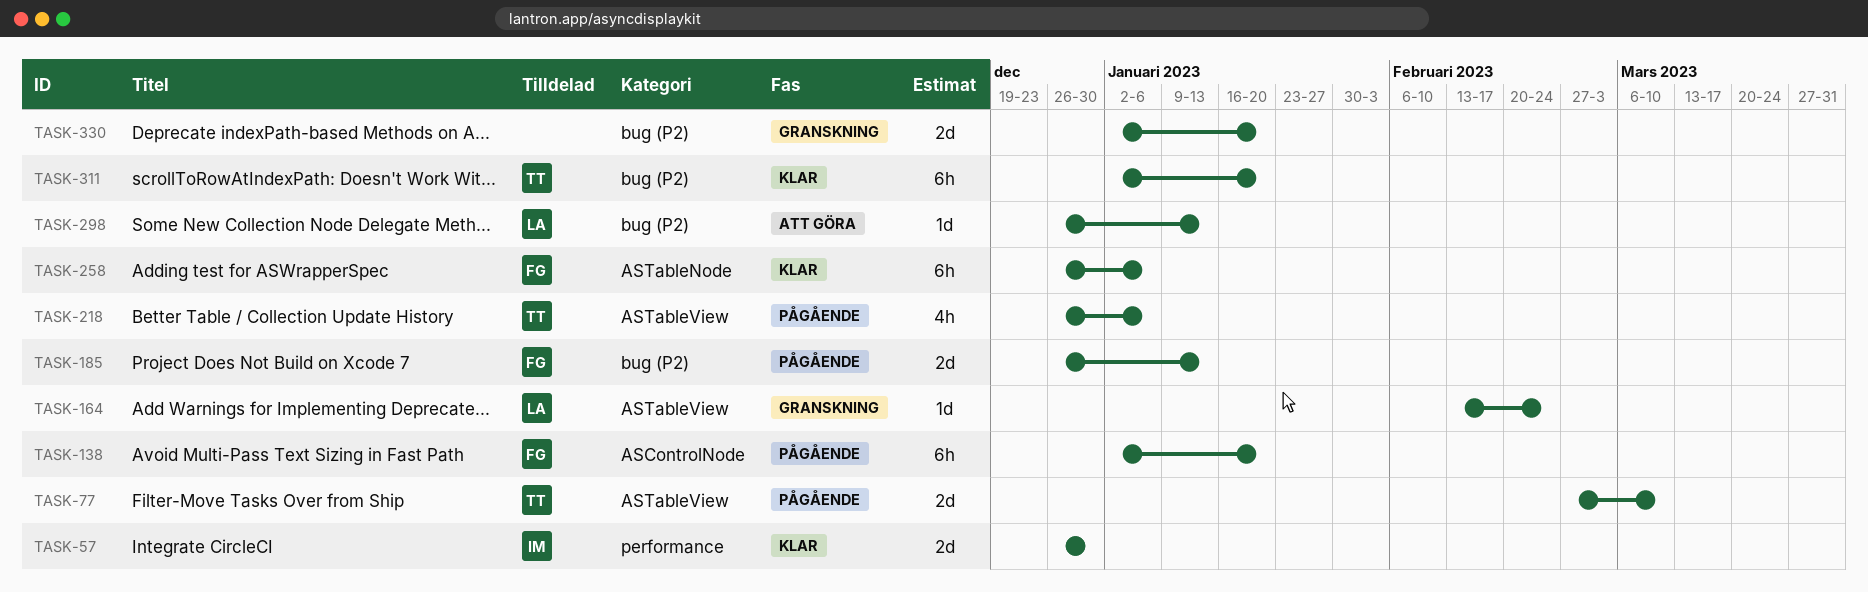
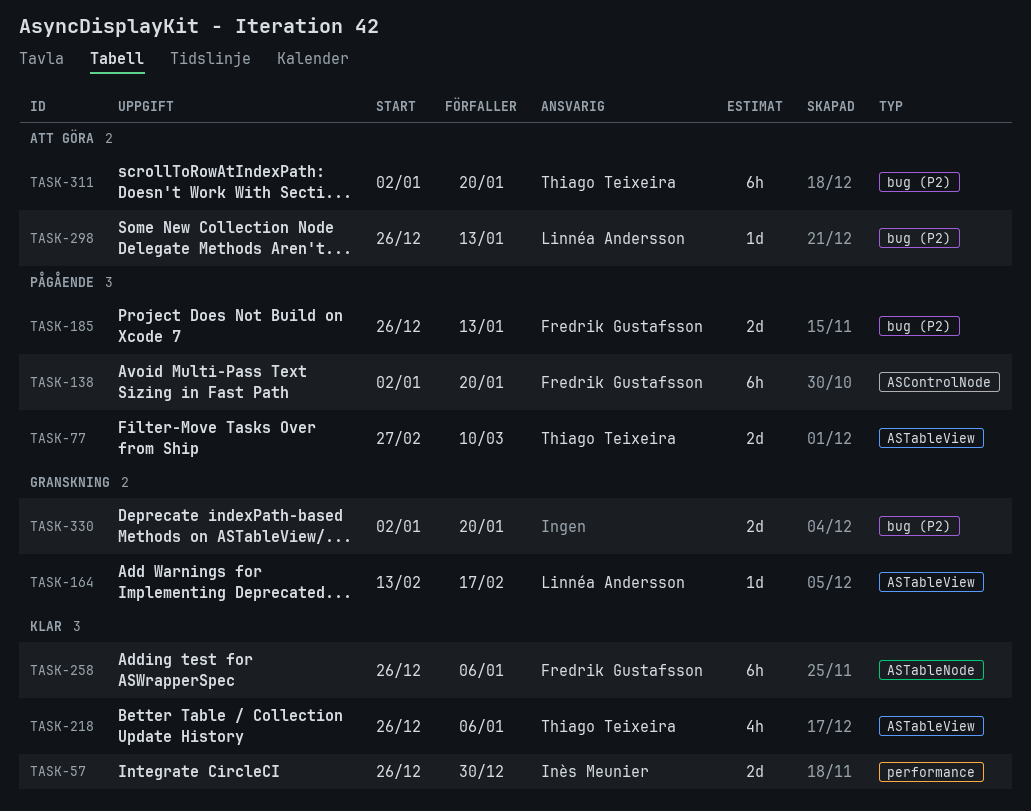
TASK-164, due: Feb 24 -> Feb 17
TASK-218, status: Pågående -> Klar
TASK-311, status: Klar -> Att göra

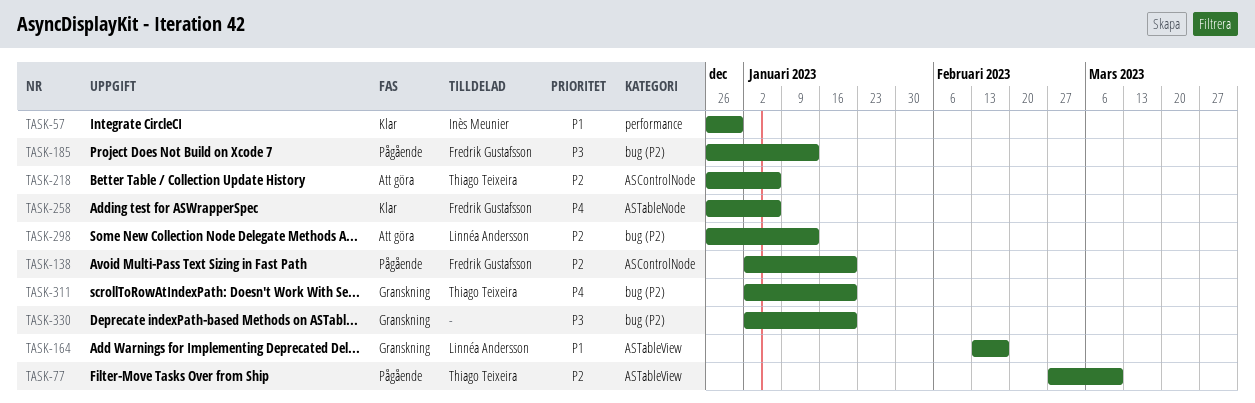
TASK-218, status: Klar -> Att göra
TASK-218, label: ASTableView -> ASControlNode
TASK-311, status: Att göra -> Granskning

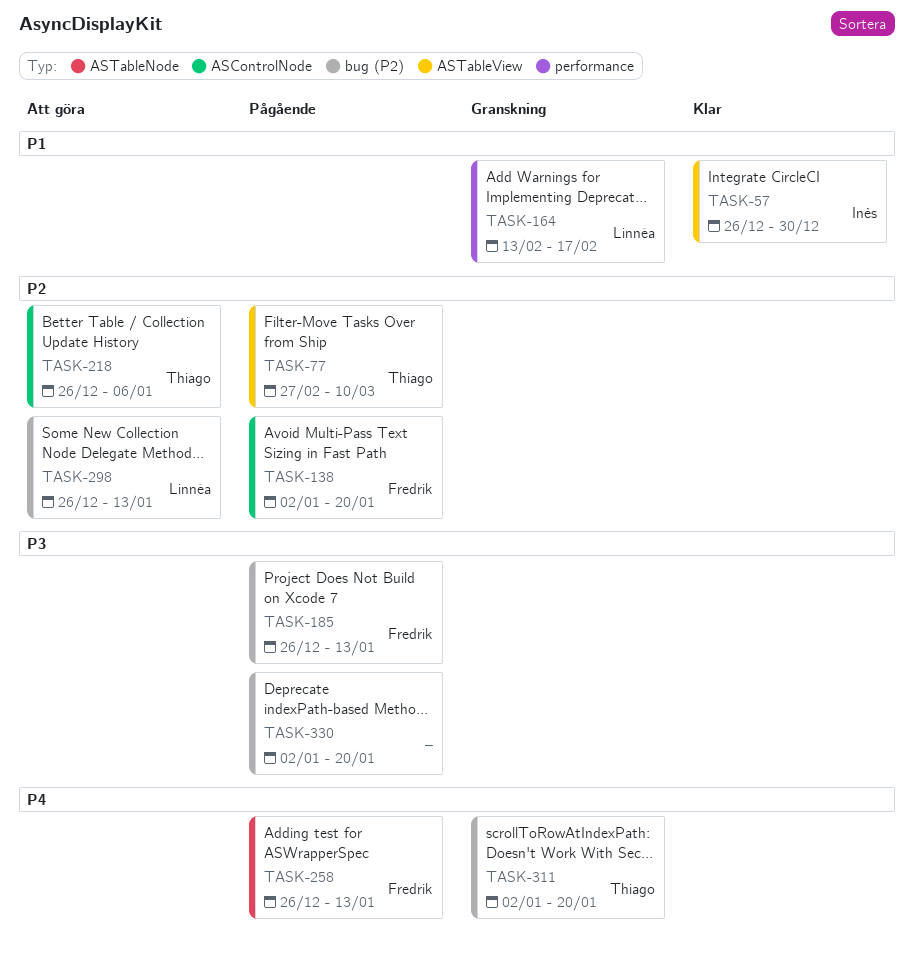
TASK-57, label: performance -> ASTableView
TASK-164, label: ASTableView -> performance
TASK-258, status: Klar -> Pågående
TASK-258, due: Jan 6 -> Jan 13
TASK-330, status: Granskning -> Pågående

